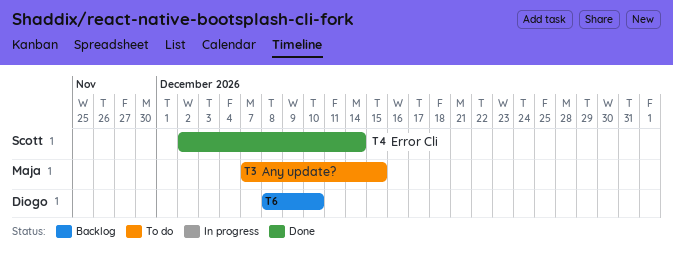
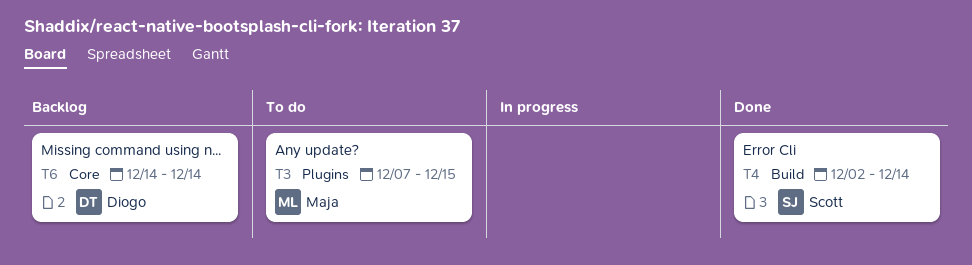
T6, start: Dec 8 -> Dec 14
T6, due: Dec 10 -> Dec 14

